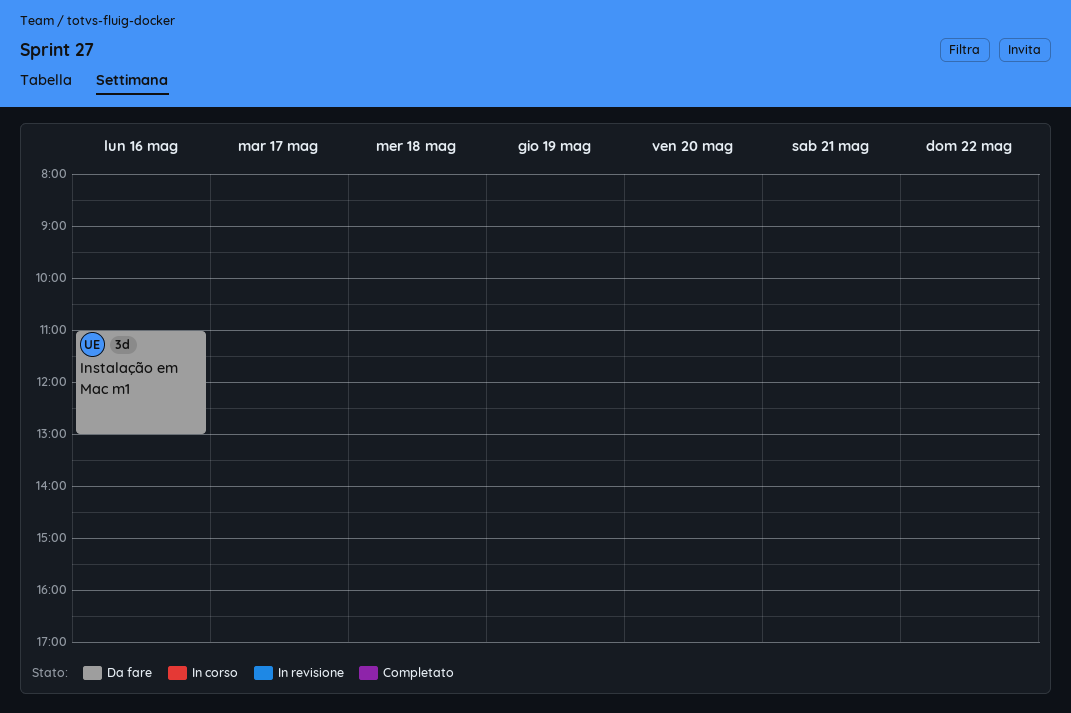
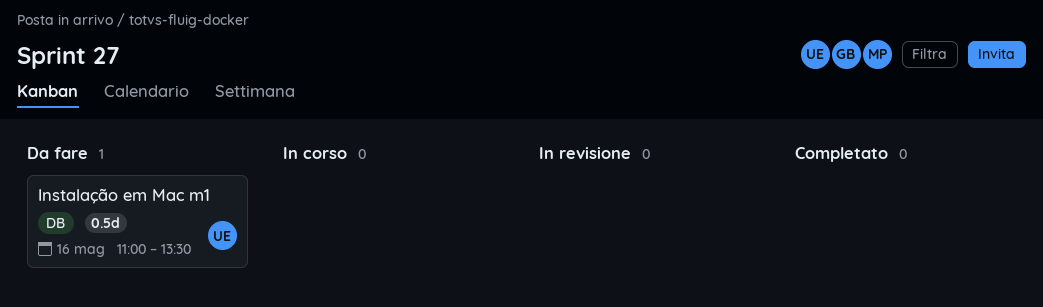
Instalação em Mac m1, estimate: 3d -> 0.5d
Instalação em Mac m1, ends: 13:00 -> 13:30

